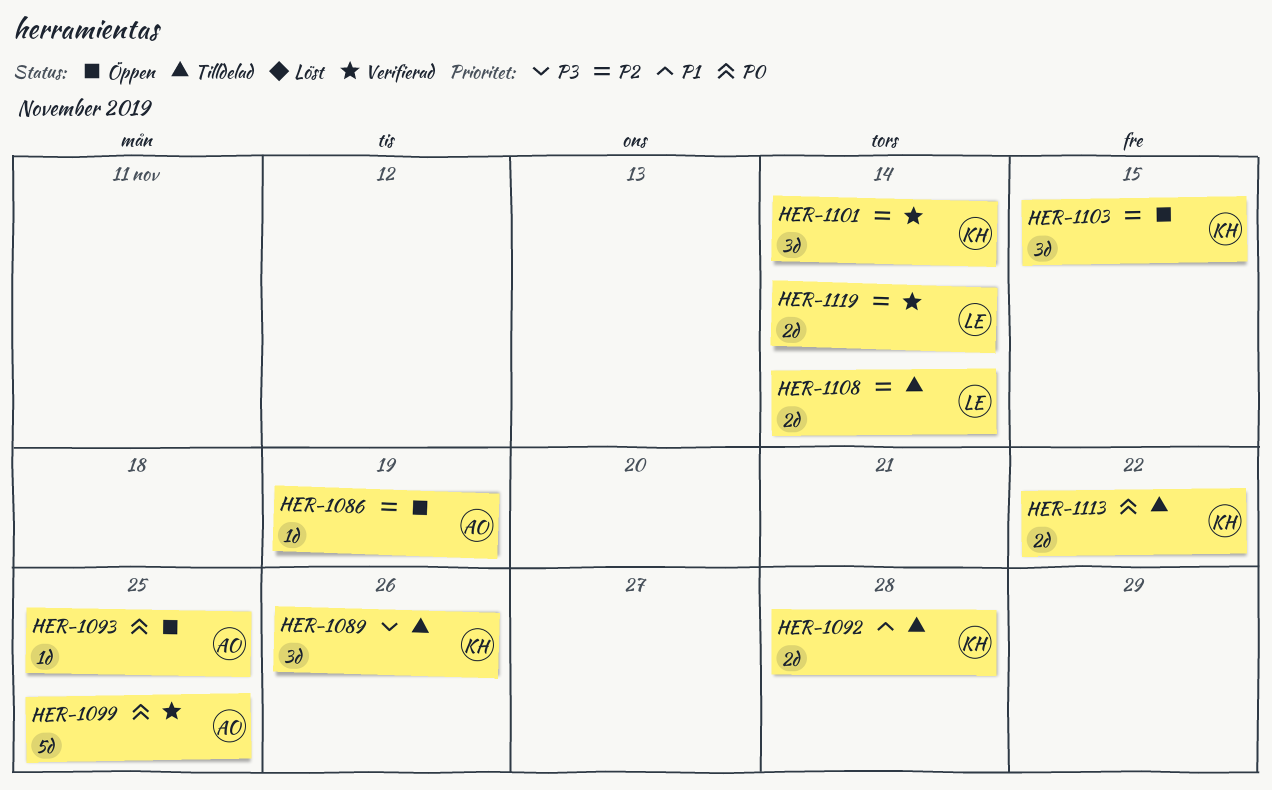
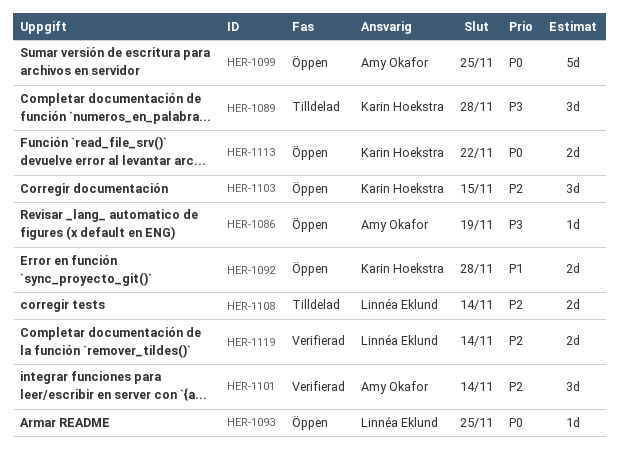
HER-1086, priority: P2 -> P3
HER-1089, due: Nov 26 -> Nov 28
HER-1092, status: Tilldelad -> Öppen
HER-1093, owner: Amy Okafor -> Linnéa Eklund
HER-1099, status: Verifierad -> Öppen
HER-1101, owner: Karin Hoekstra -> Amy Okafor
HER-1113, status: Tilldelad -> Öppen

